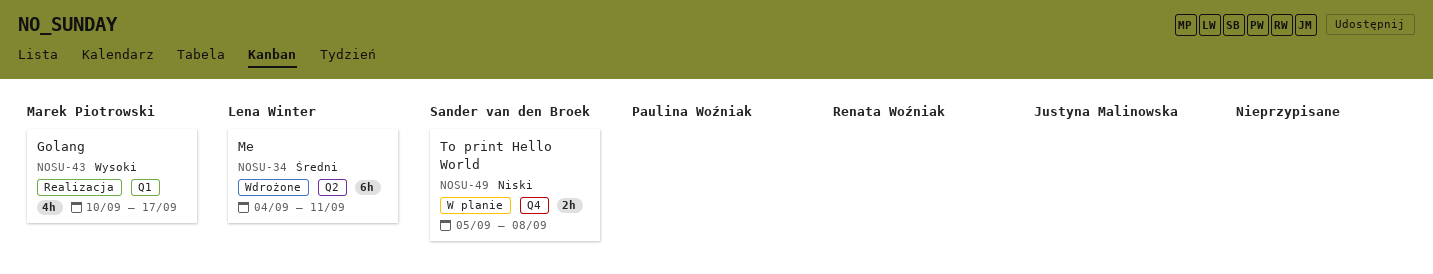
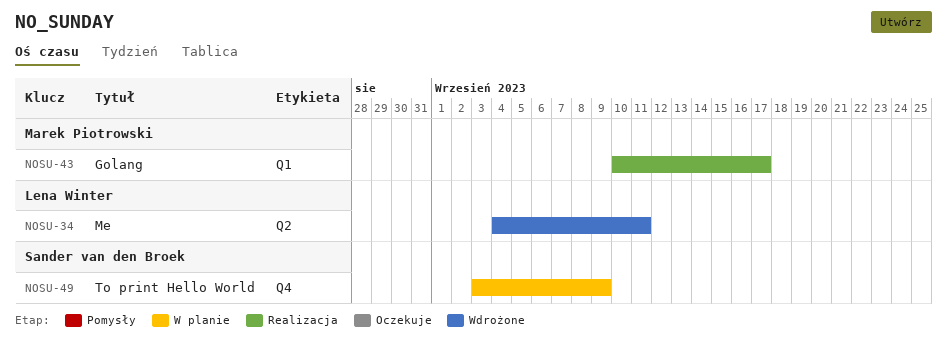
NOSU-49, start: Sep 5 -> Sep 3
NOSU-49, due: Sep 8 -> Sep 9

